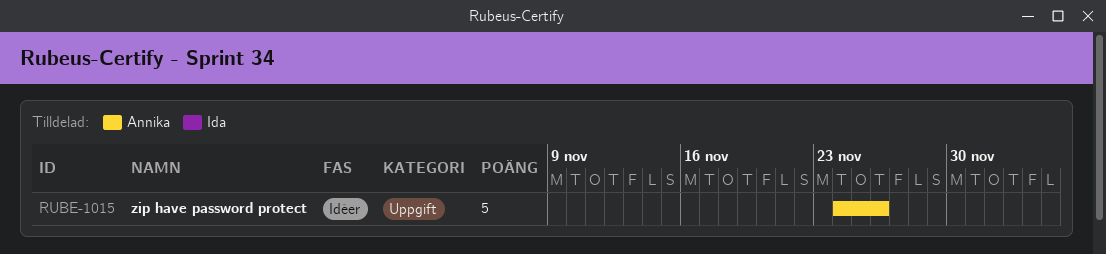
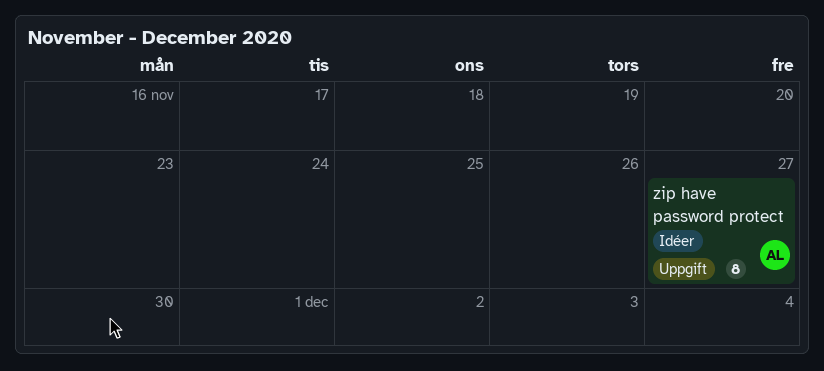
zip have password protect, estimate: 5 -> 8
zip have password protect, due: Nov 26 -> Nov 27

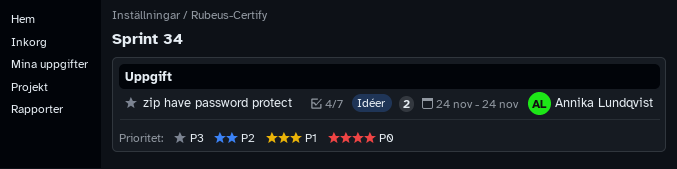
zip have password protect, estimate: 8 -> 2
zip have password protect, due: Nov 27 -> Nov 24

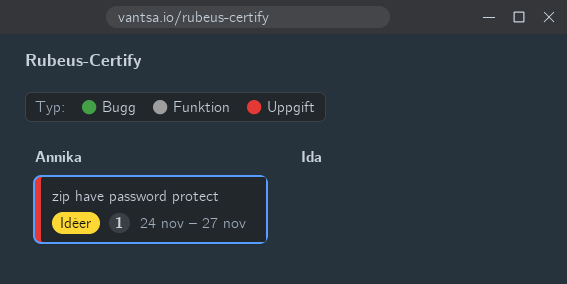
zip have password protect, estimate: 2 -> 1
zip have password protect, due: Nov 24 -> Nov 27

